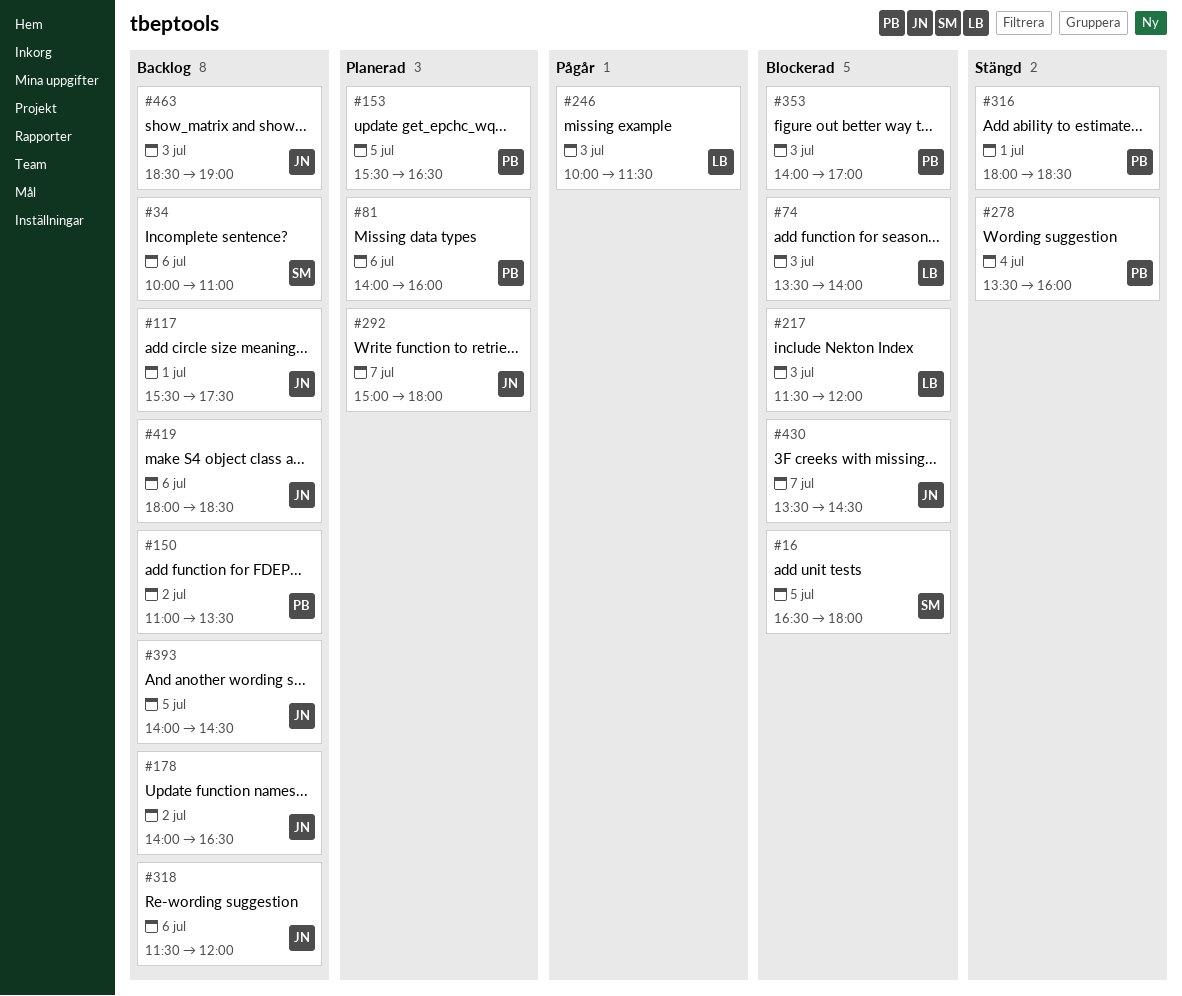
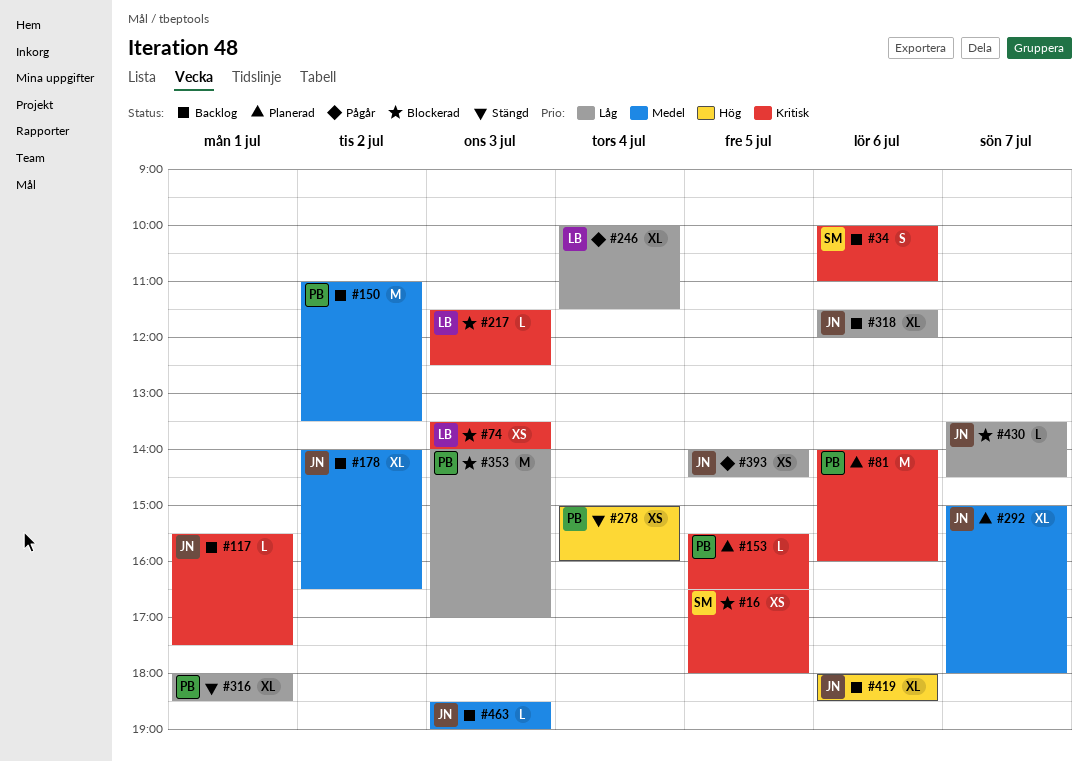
#217, ends: 12:00 -> 12:30
#246, day: Jul 3 -> Jul 4
#278, begins: 13:30 -> 15:00
#393, status: Backlog -> Pågår

